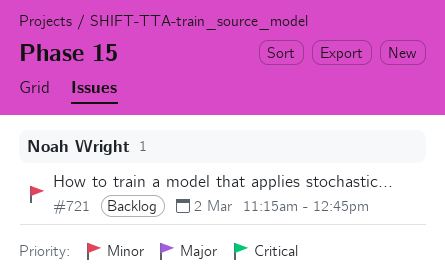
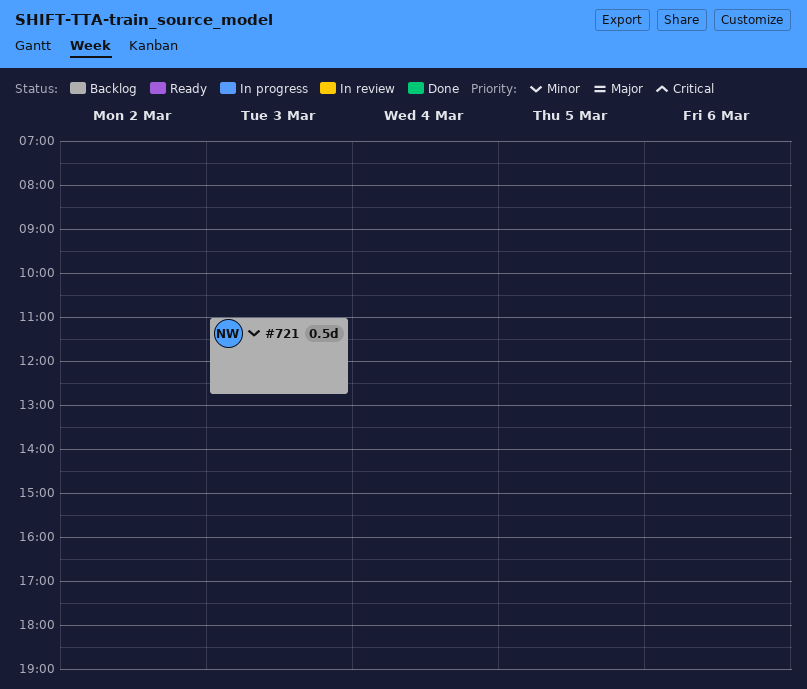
#721, day: Mar 2 -> Mar 3
#721, begins: 11:15 -> 11:00

